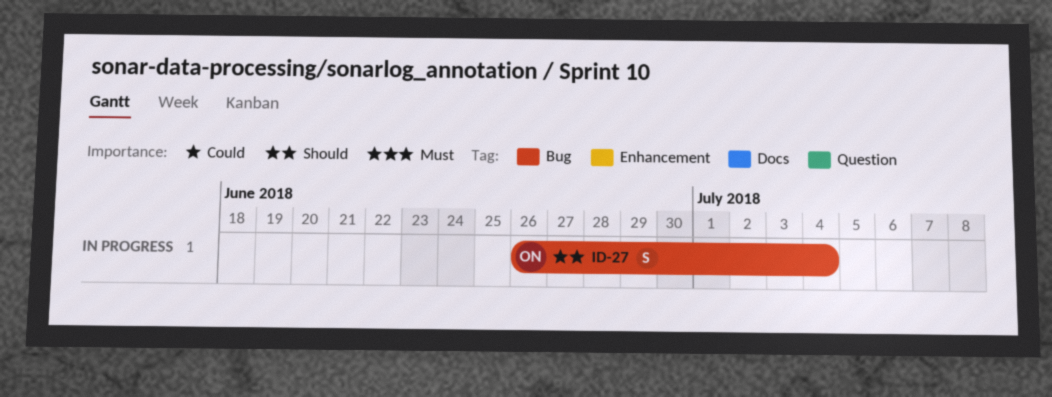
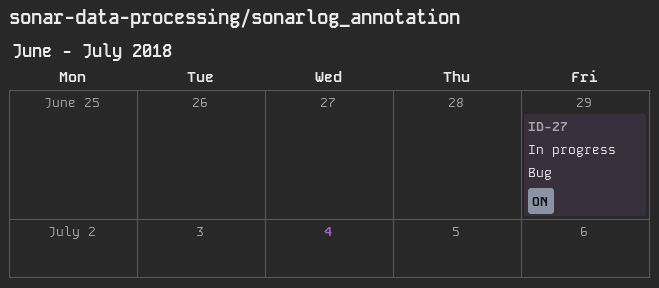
ID-27, due: Jul 4 -> Jun 29

